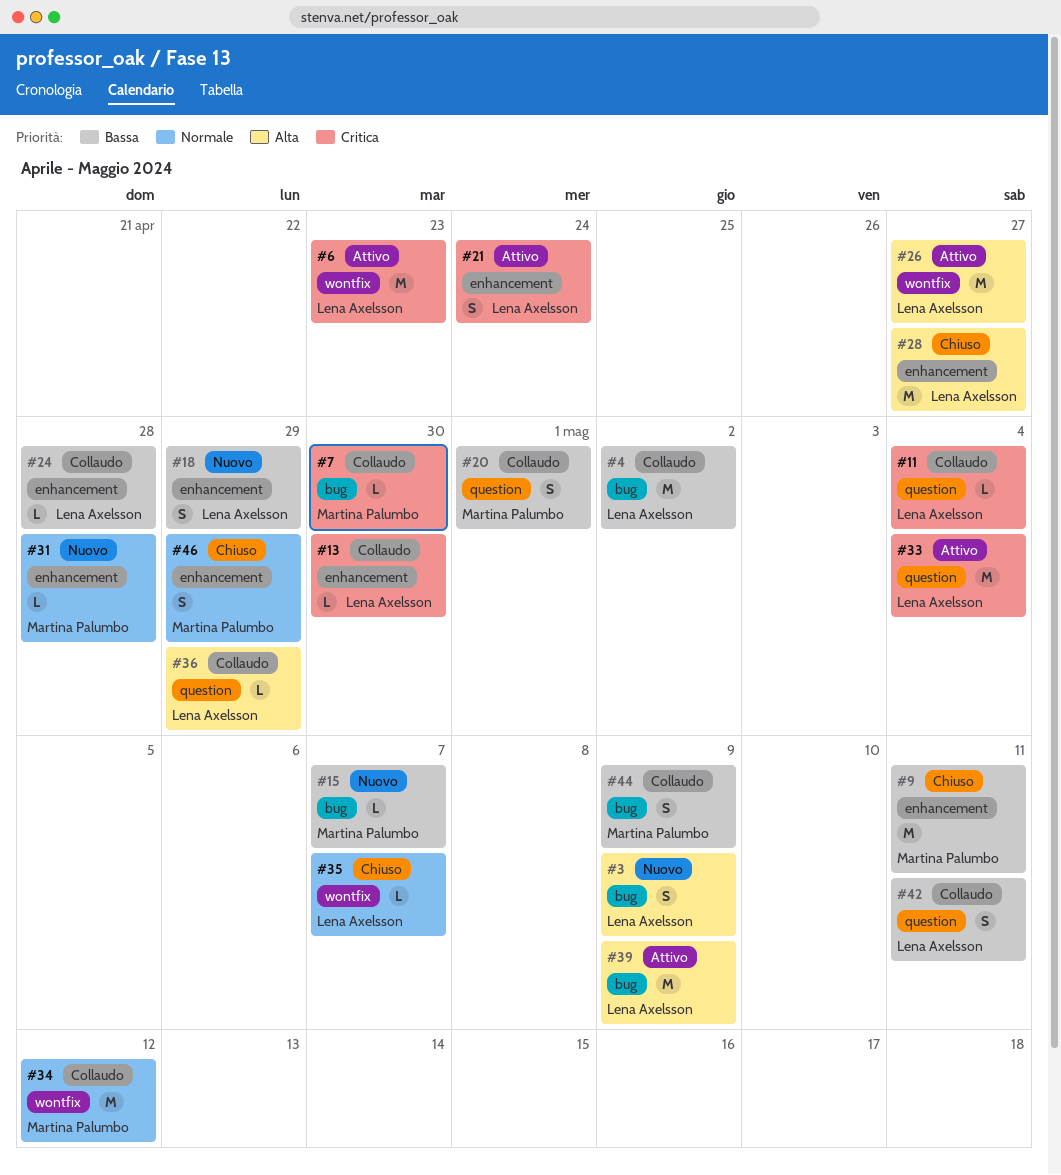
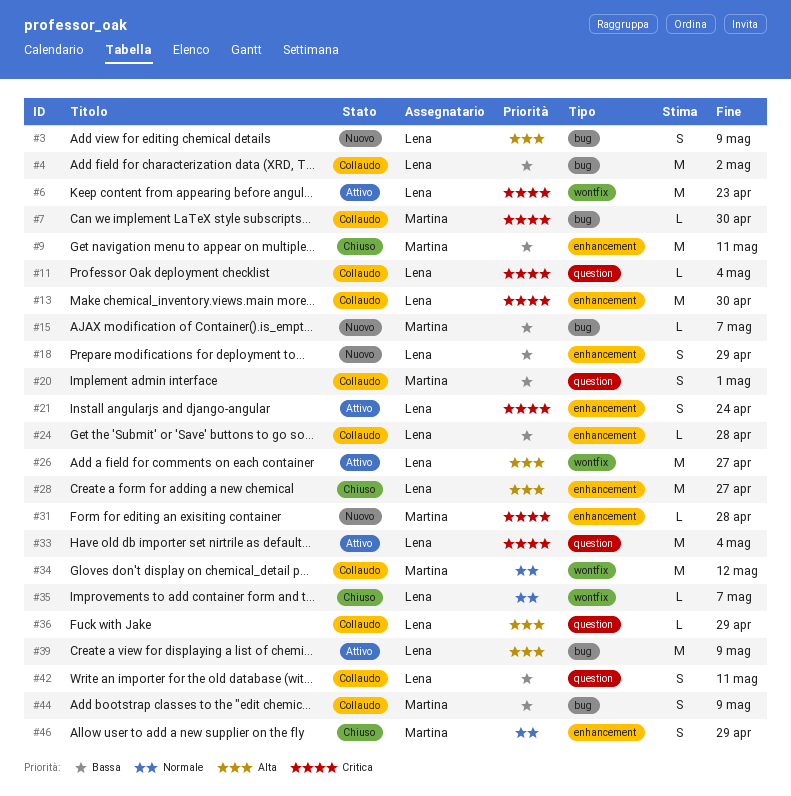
#13, estimate: L -> M
#31, priority: Normale -> Critica

